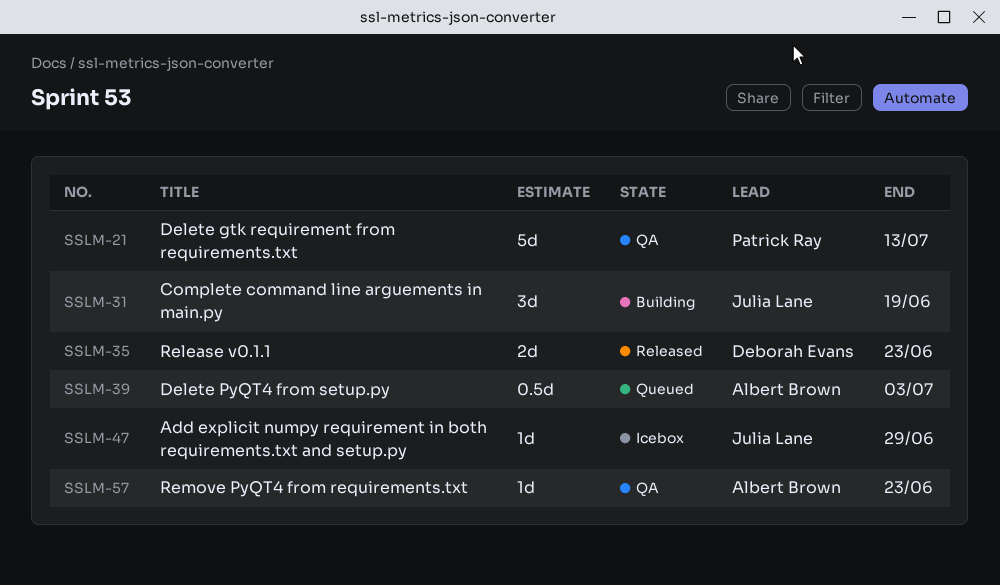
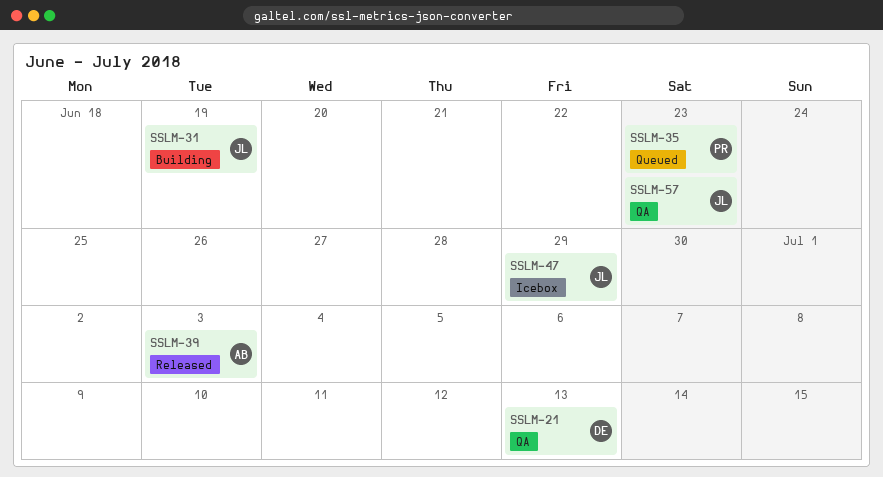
SSLM-21, owner: Patrick Ray -> Deborah Evans
SSLM-35, status: Released -> Queued
SSLM-35, owner: Deborah Evans -> Patrick Ray
SSLM-39, status: Queued -> Released
SSLM-57, owner: Albert Brown -> Julia Lane

